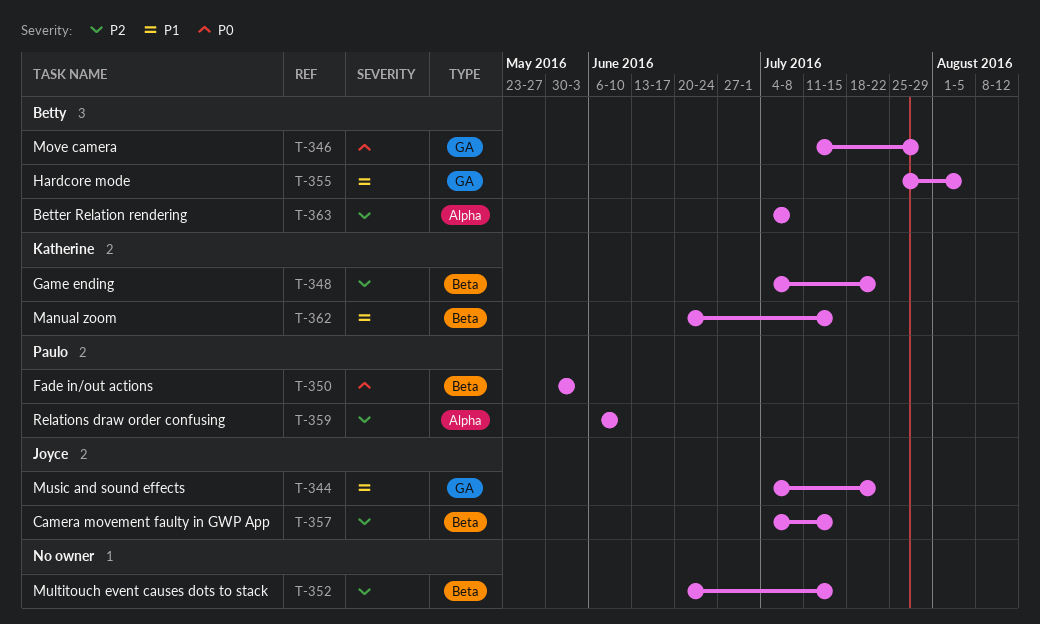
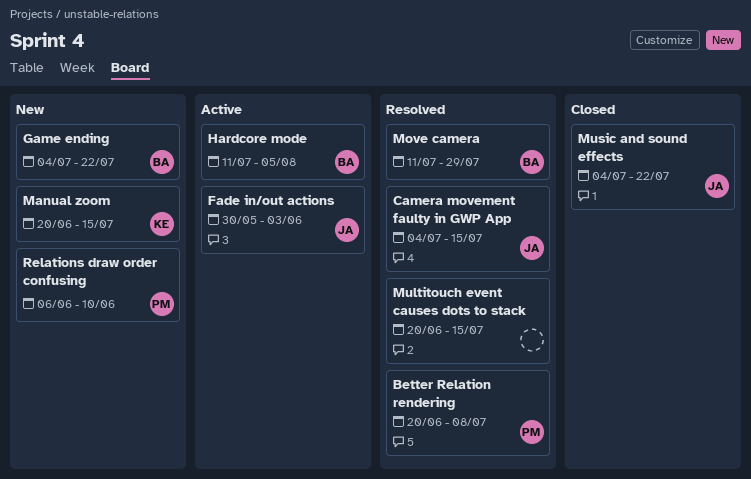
Better Relation rendering, owner: Betty -> Paulo
Better Relation rendering, start: Jul 4 -> Jun 20
Fade in/out actions, owner: Paulo -> Joyce
Game ending, owner: Katherine -> Betty
Hardcore mode, start: Jul 25 -> Jul 11

